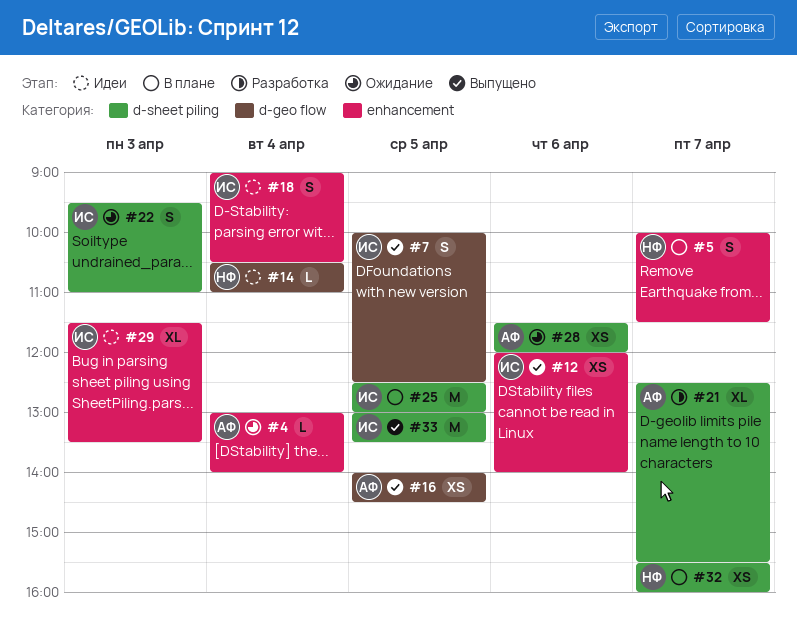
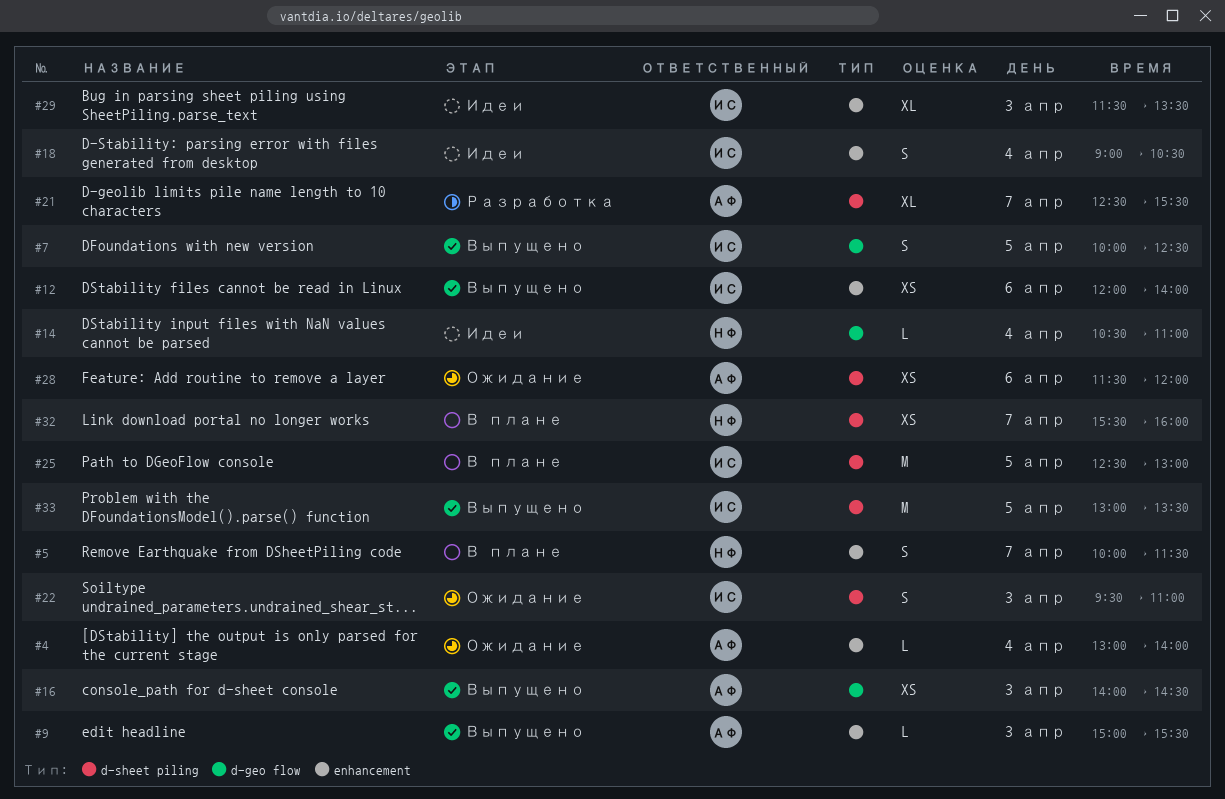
#9: none -> present
#16, day: Apr 5 -> Apr 3

